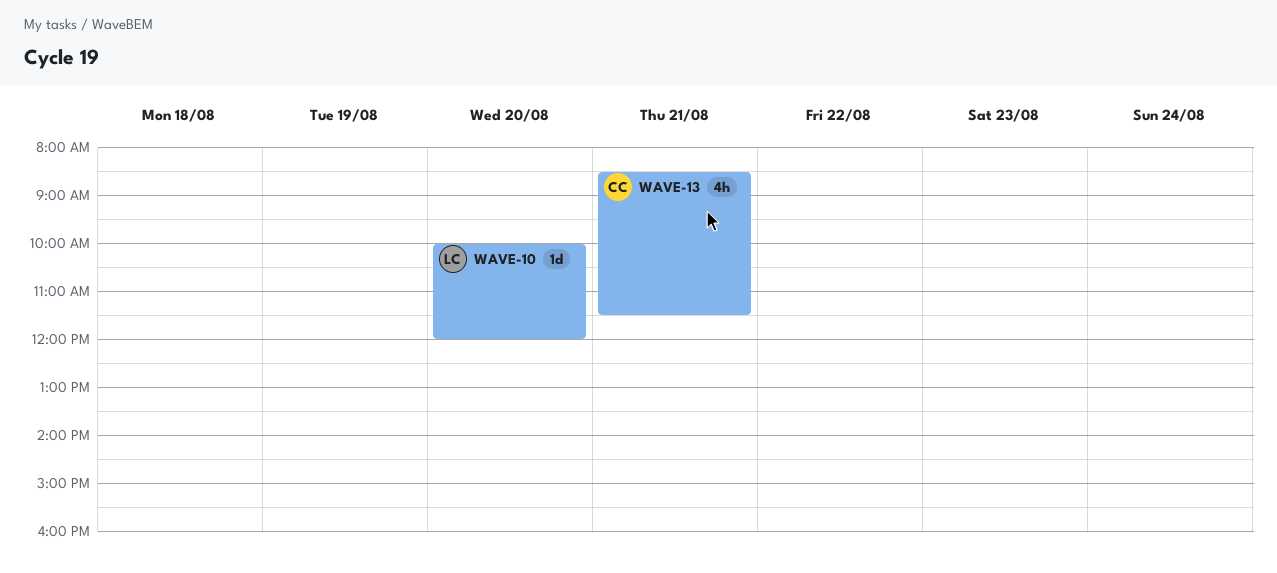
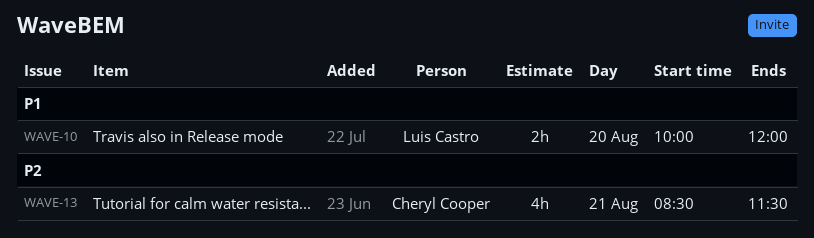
WAVE-10, estimate: 1d -> 2h

